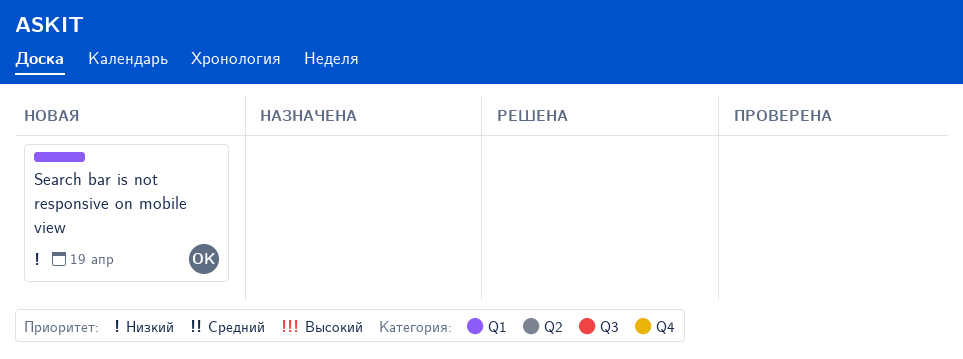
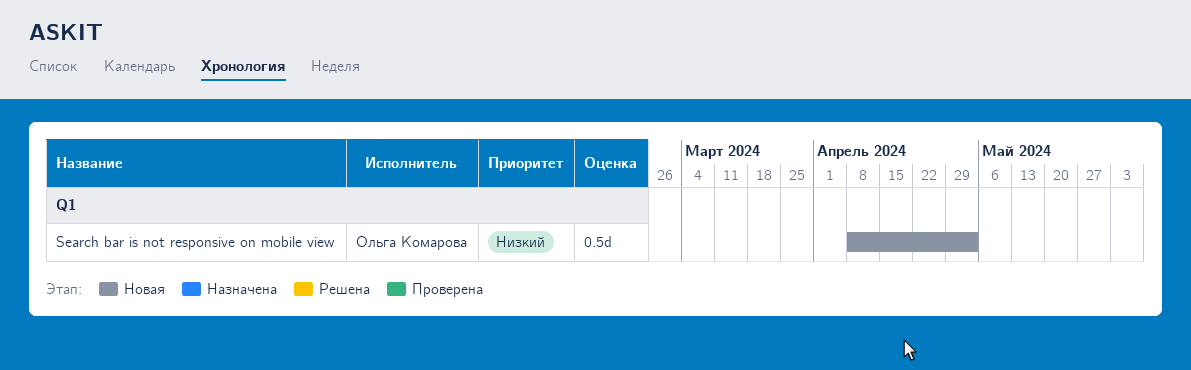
Search bar is not responsive on mobile view, due: Apr 19 -> May 3

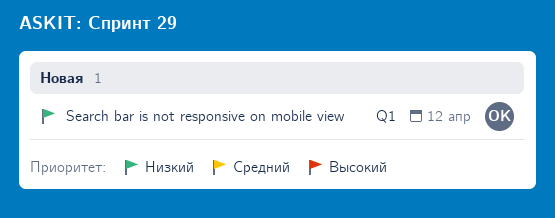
Search bar is not responsive on mobile view, due: May 3 -> Apr 12

